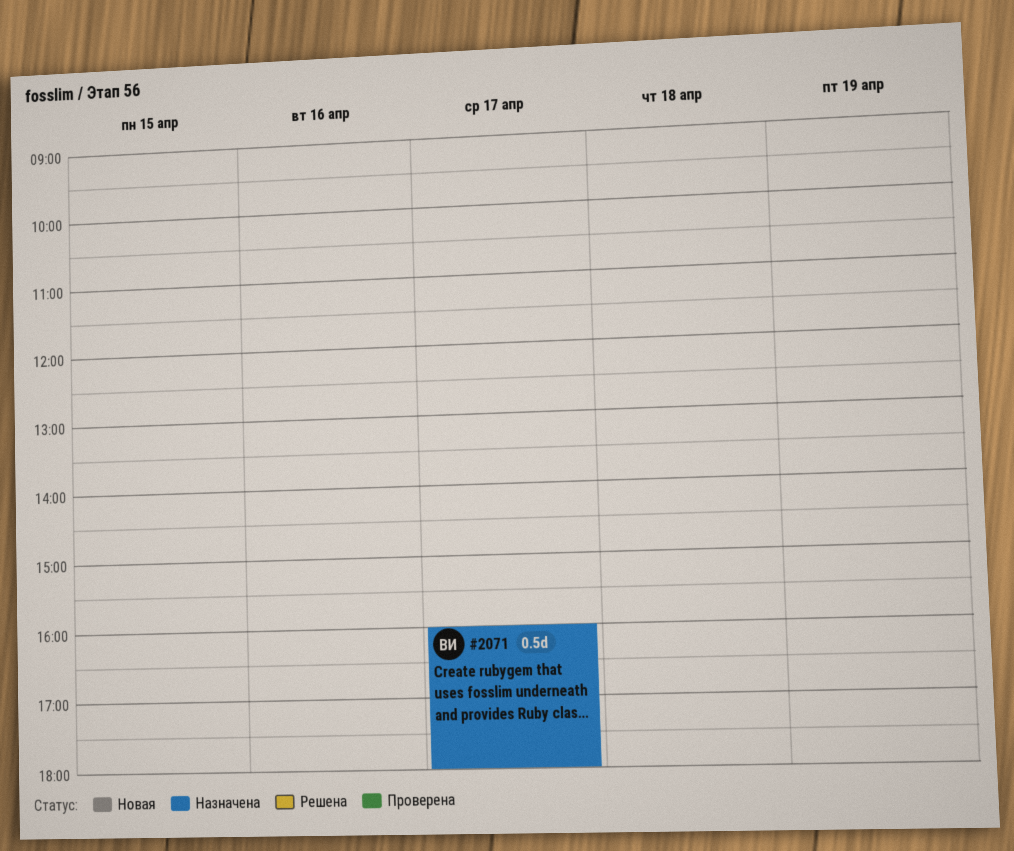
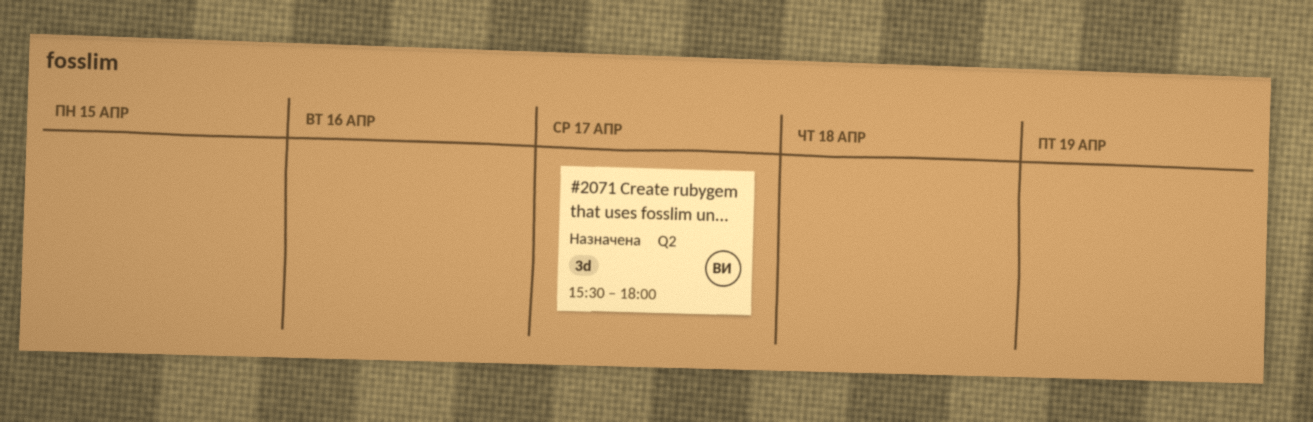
#2071, estimate: 0.5d -> 3d
#2071, begins: 16:00 -> 15:30

